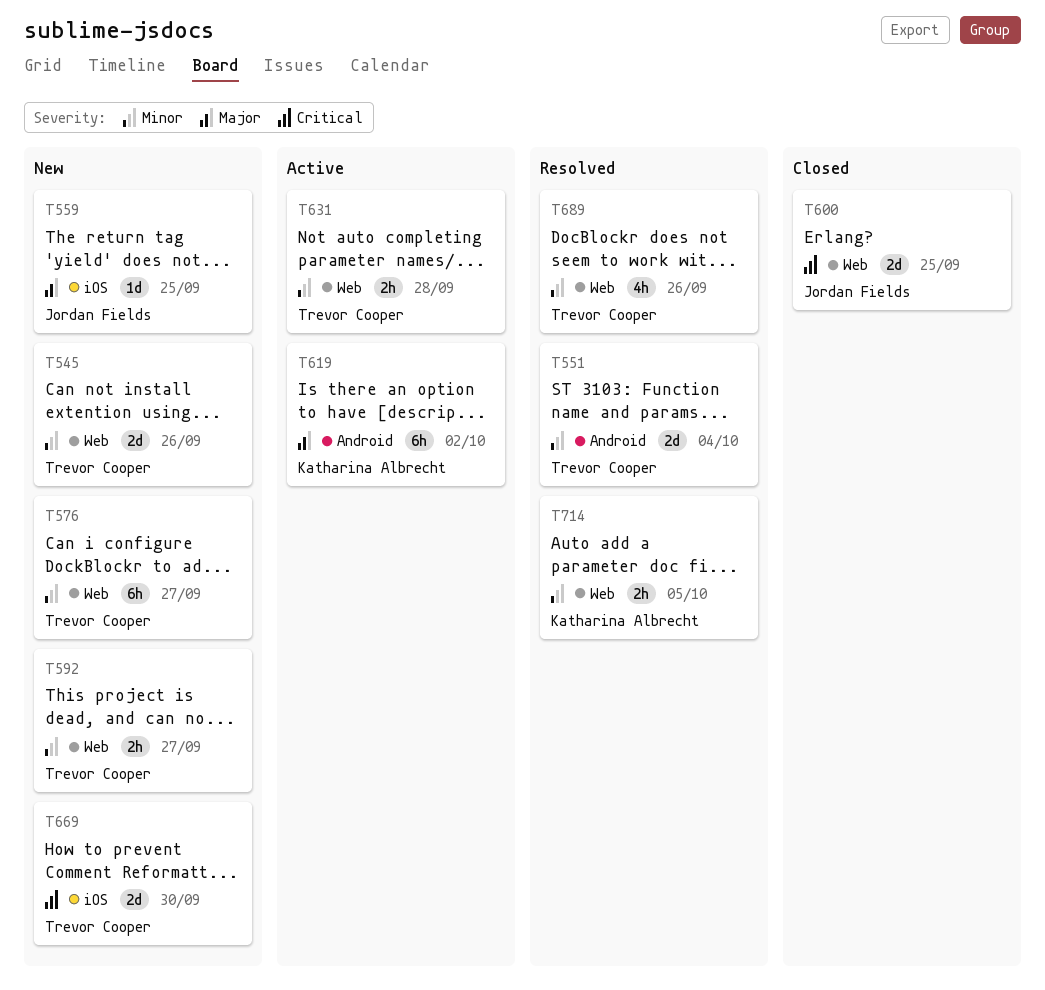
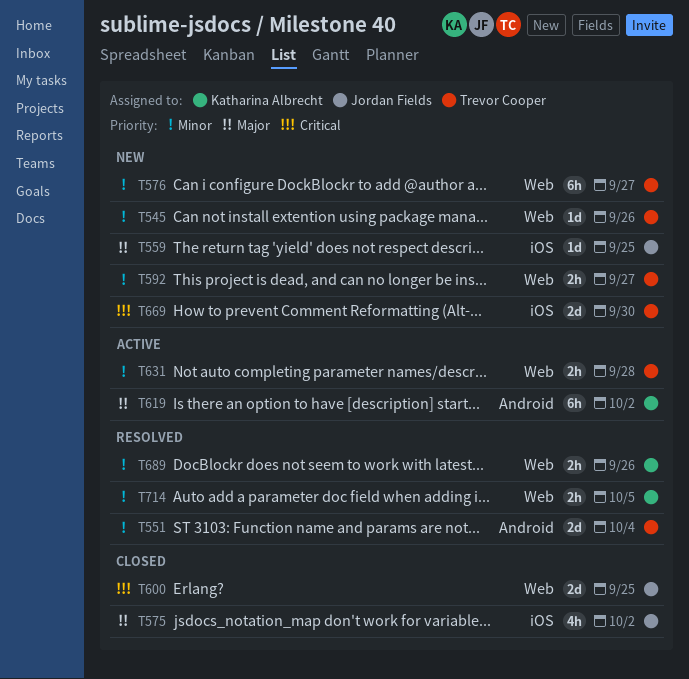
T545, estimate: 2d -> 1d
T575: none -> present
T689, owner: Trevor Cooper -> Katharina Albrecht
T689, estimate: 4h -> 2h

